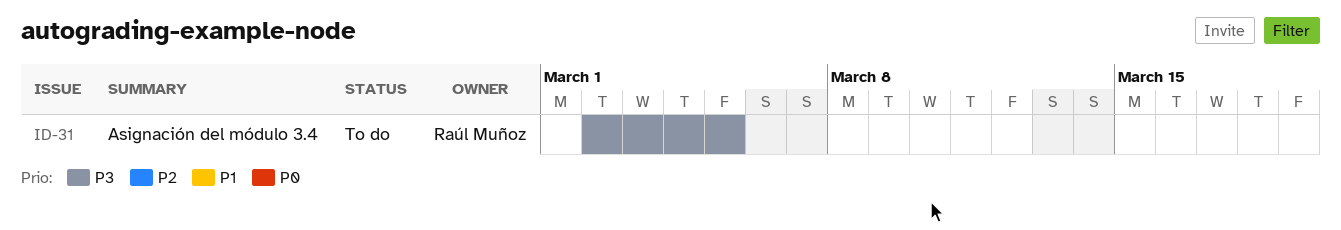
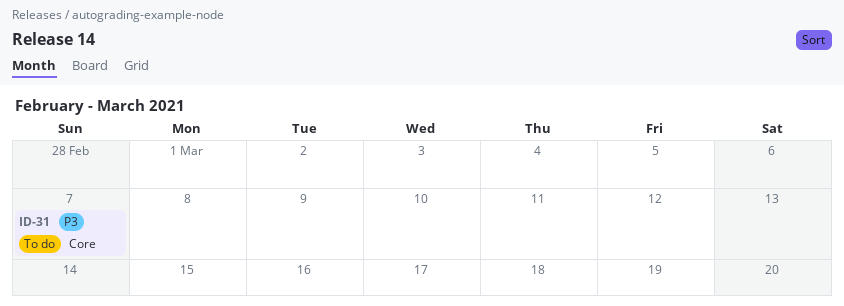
ID-31, due: Mar 5 -> Mar 7

